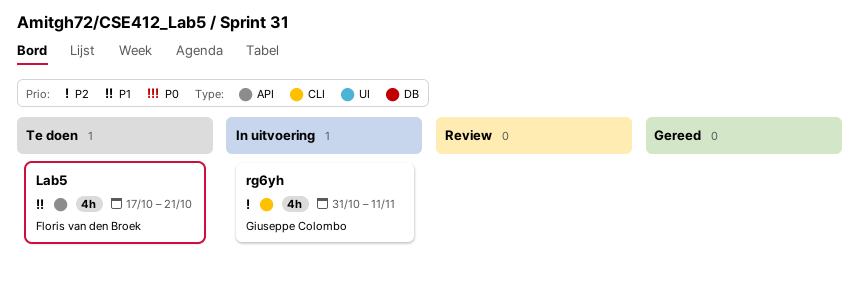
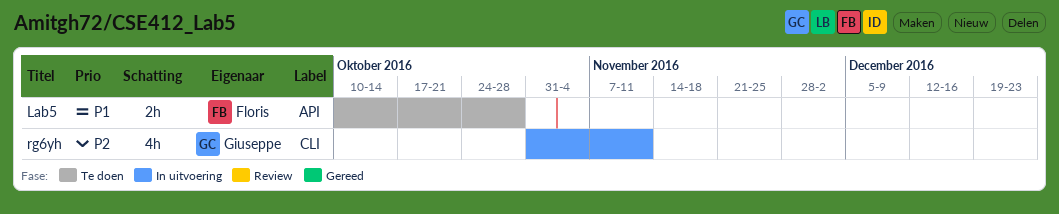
Lab5, estimate: 4h -> 2h
Lab5, start: Oct 17 -> Oct 10
Lab5, due: Oct 21 -> Oct 28

